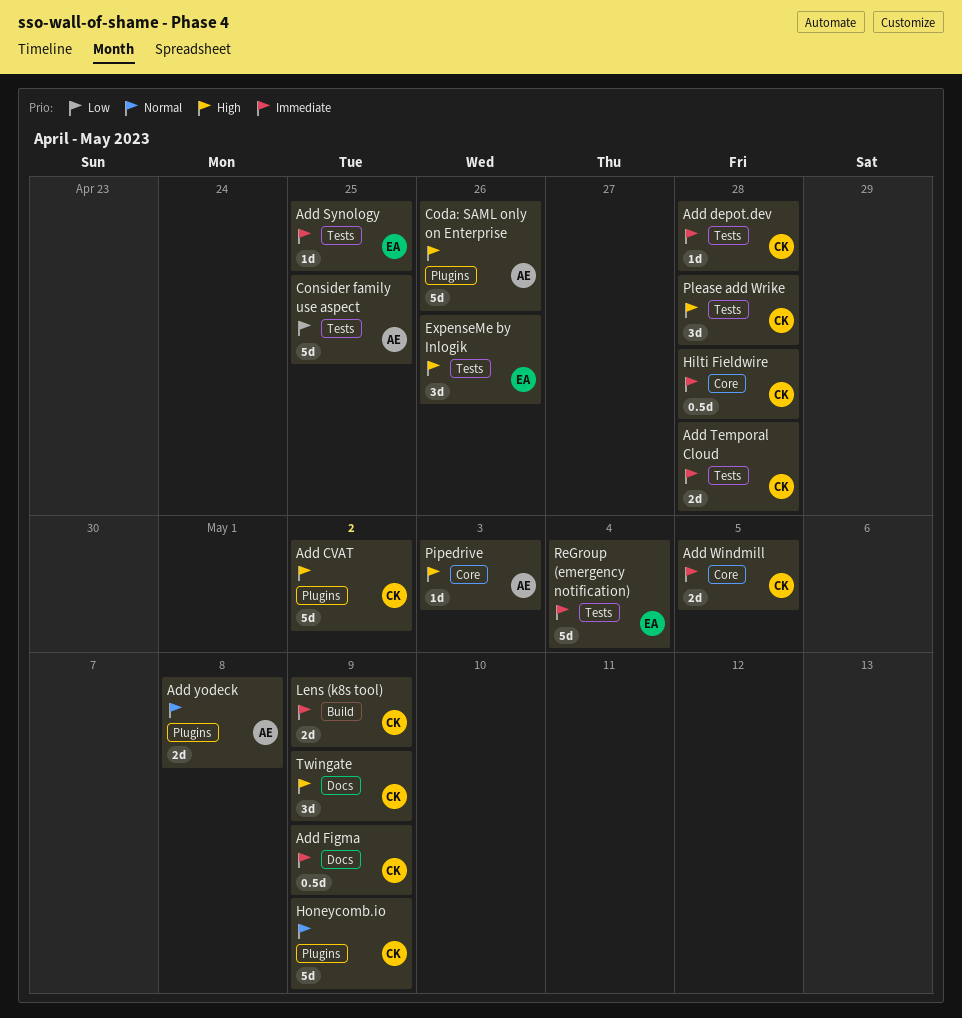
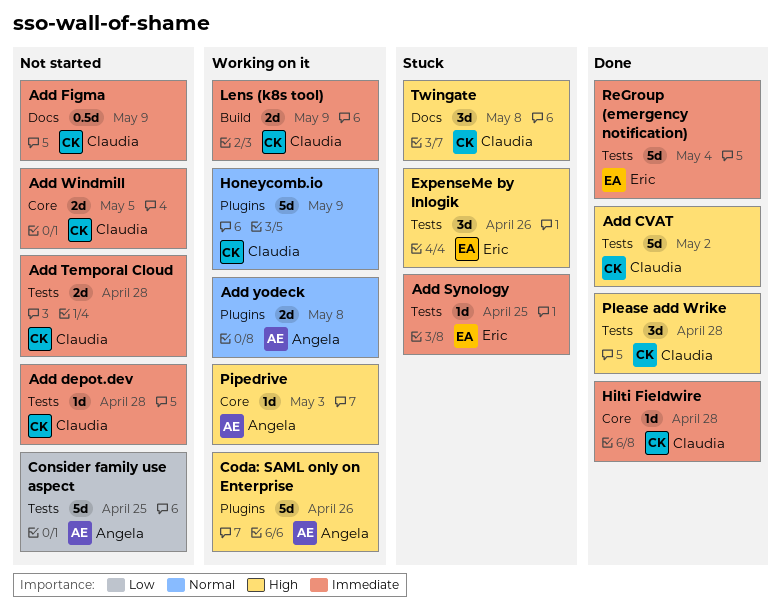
Add CVAT, label: Plugins -> Tests
Hilti Fieldwire, estimate: 0.5d -> 1d
Twingate, due: May 9 -> May 8

